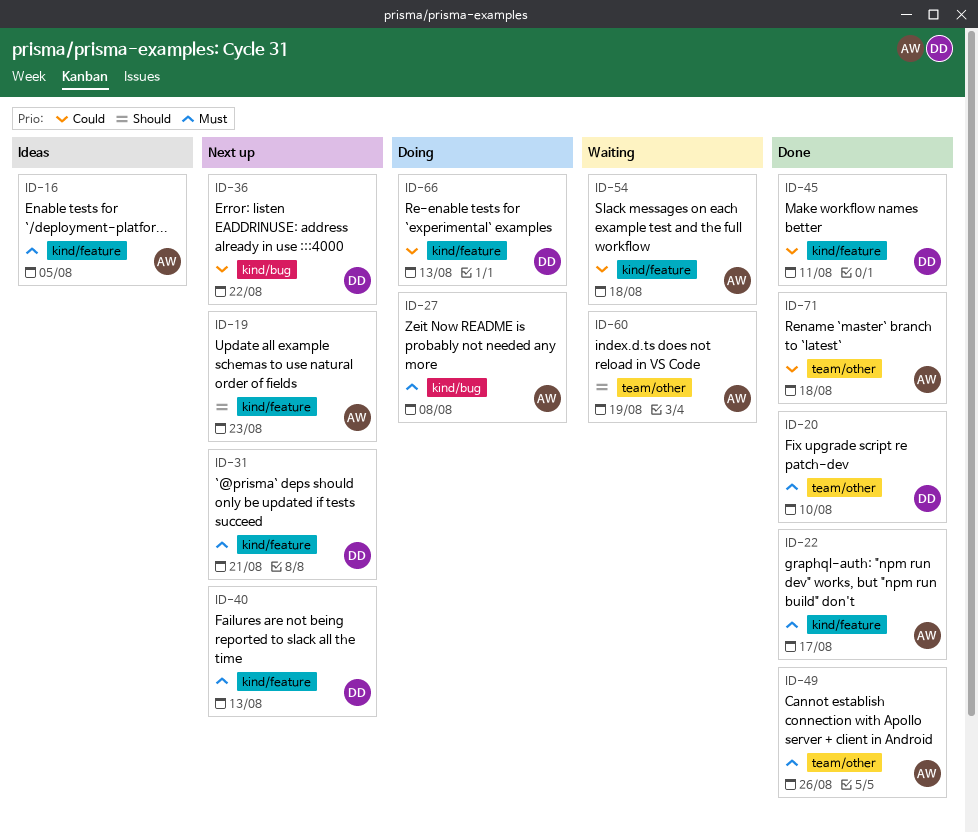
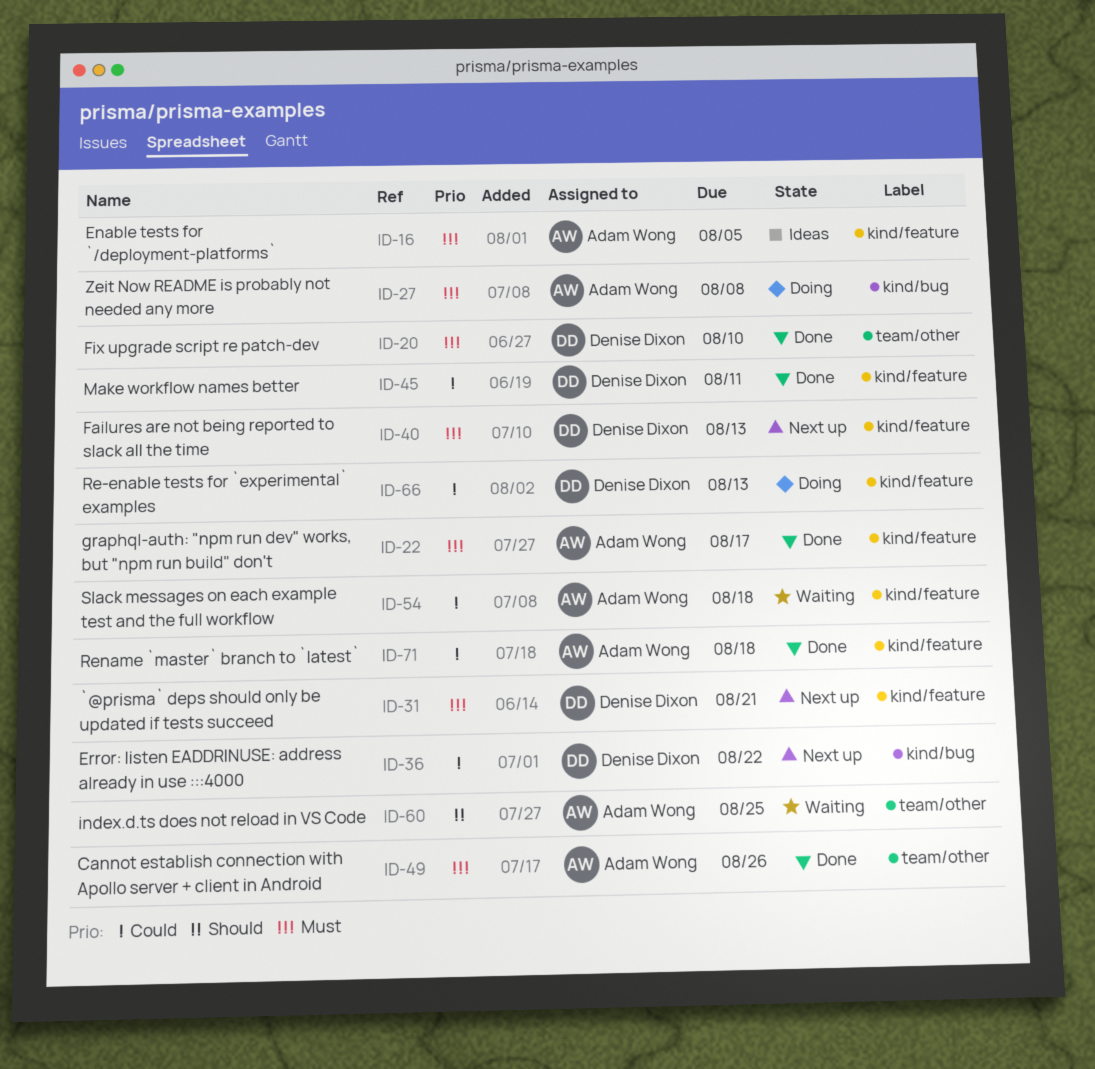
ID-19: present -> none
ID-60, due: Aug 19 -> Aug 25
ID-71, label: team/other -> kind/feature

